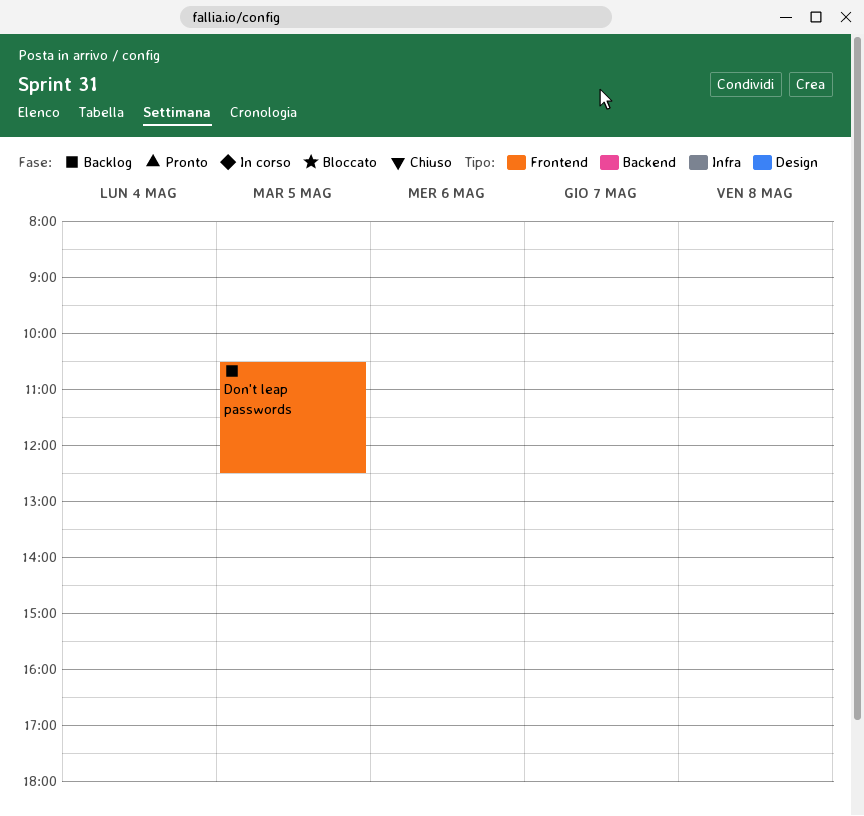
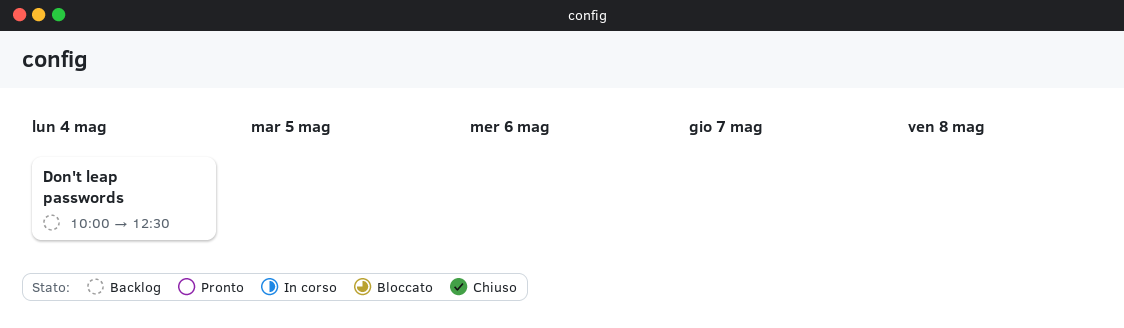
Don't leap passwords, day: May 5 -> May 4
Don't leap passwords, begins: 10:30 -> 10:00

